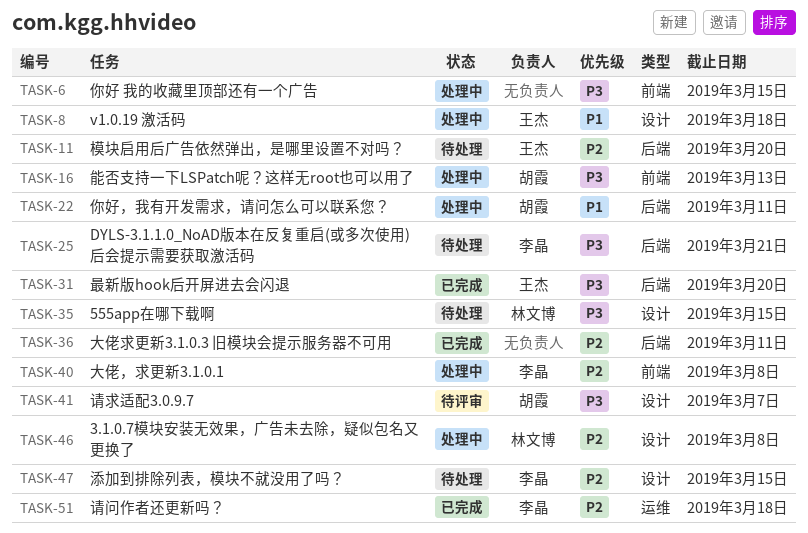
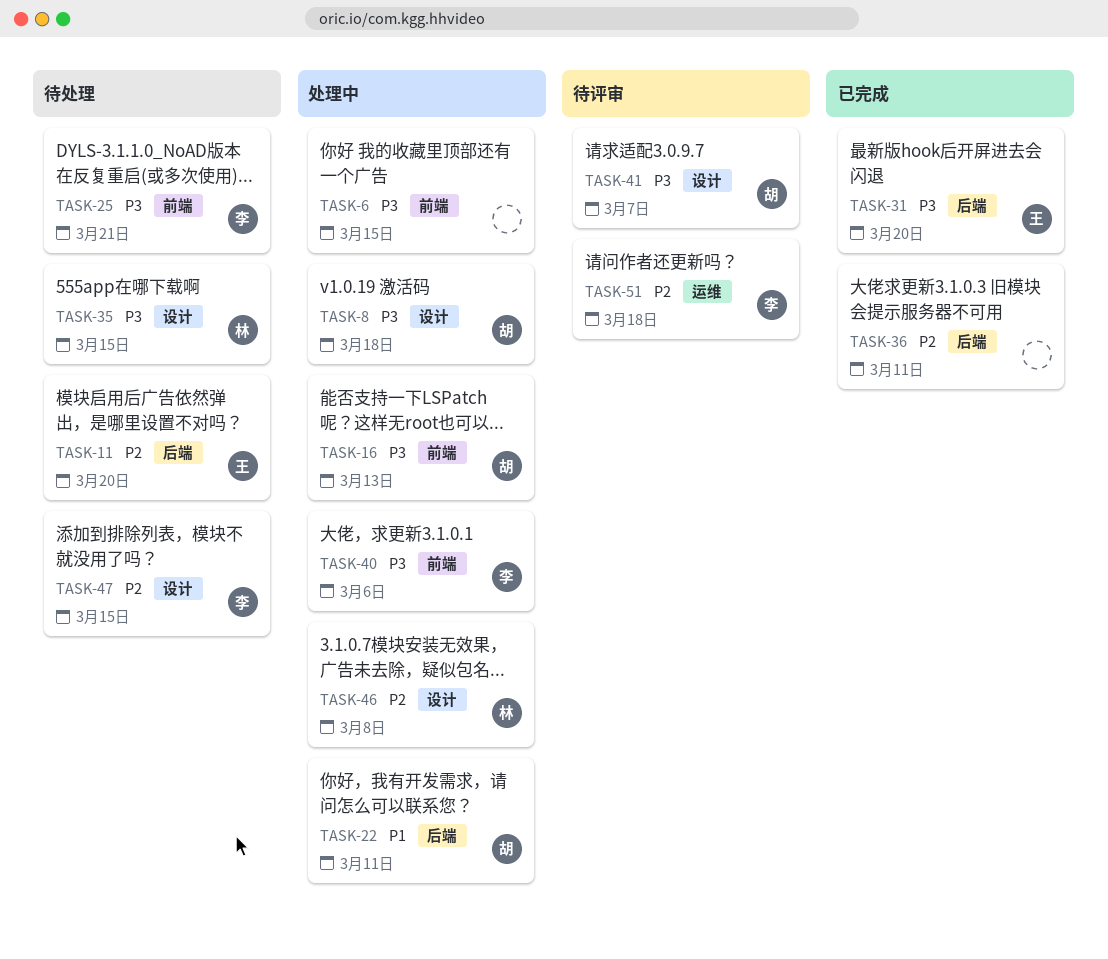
TASK-8, owner: 王杰 -> 胡霞
TASK-8, priority: P1 -> P3
TASK-25, label: 后端 -> 前端
TASK-40, priority: P2 -> P3
TASK-40, due: Mar 8 -> Mar 6
TASK-51, status: 已完成 -> 待评审

